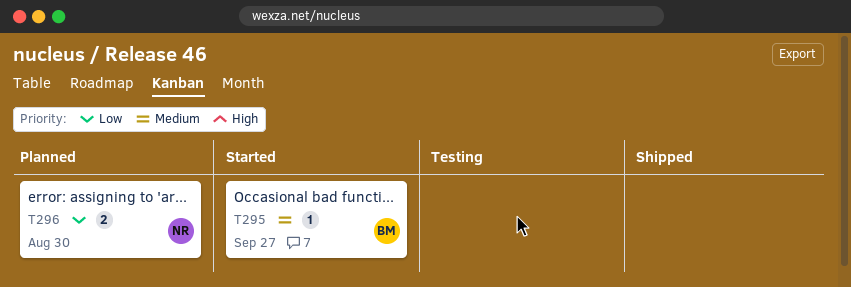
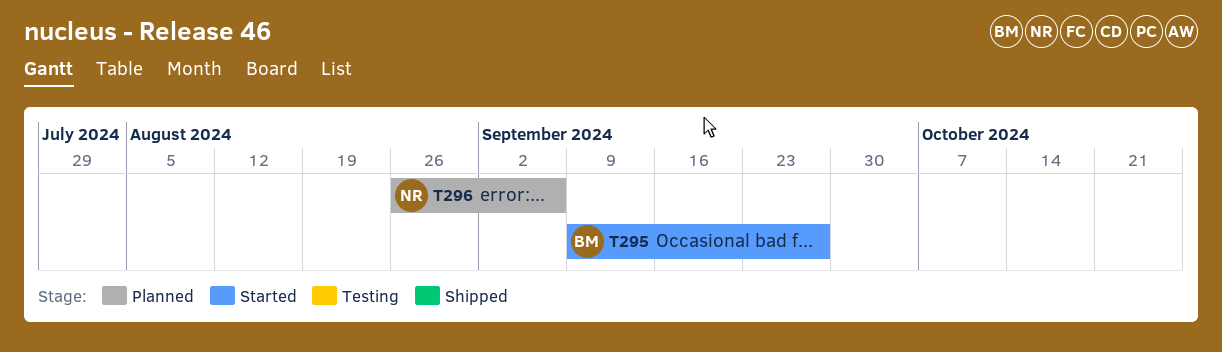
T296, due: Aug 30 -> Sep 6

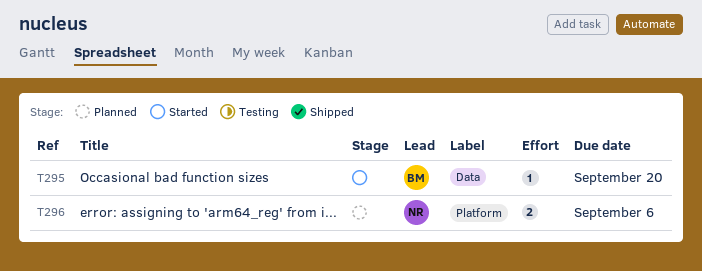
T295, due: Sep 27 -> Sep 20

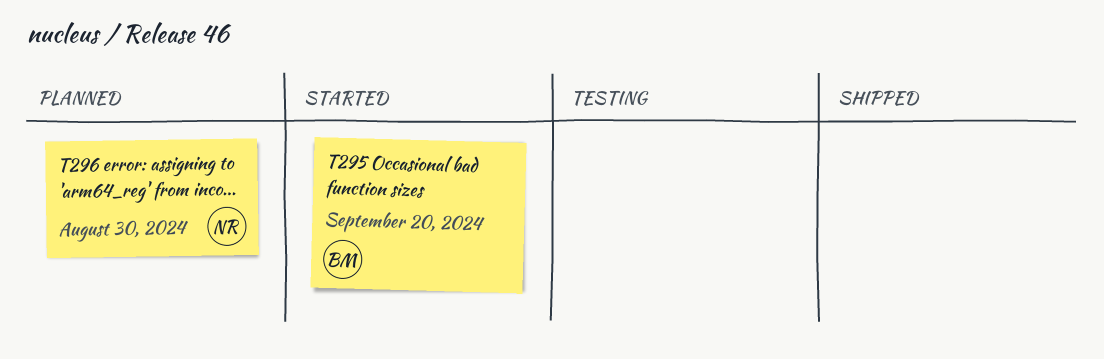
T296, due: Sep 6 -> Aug 30

